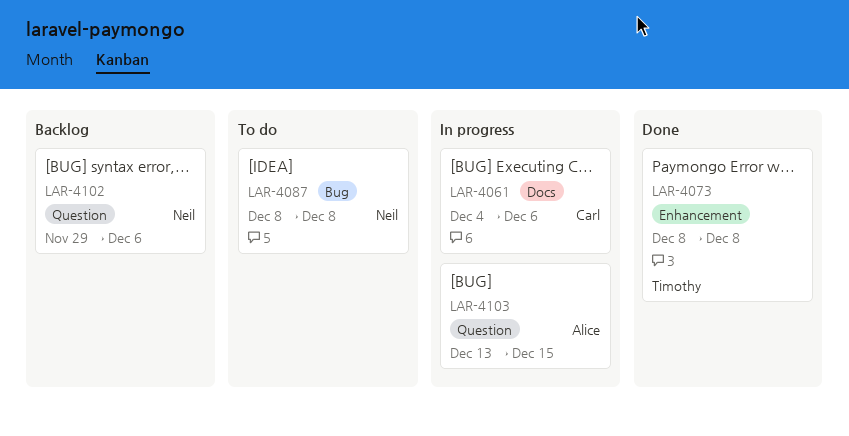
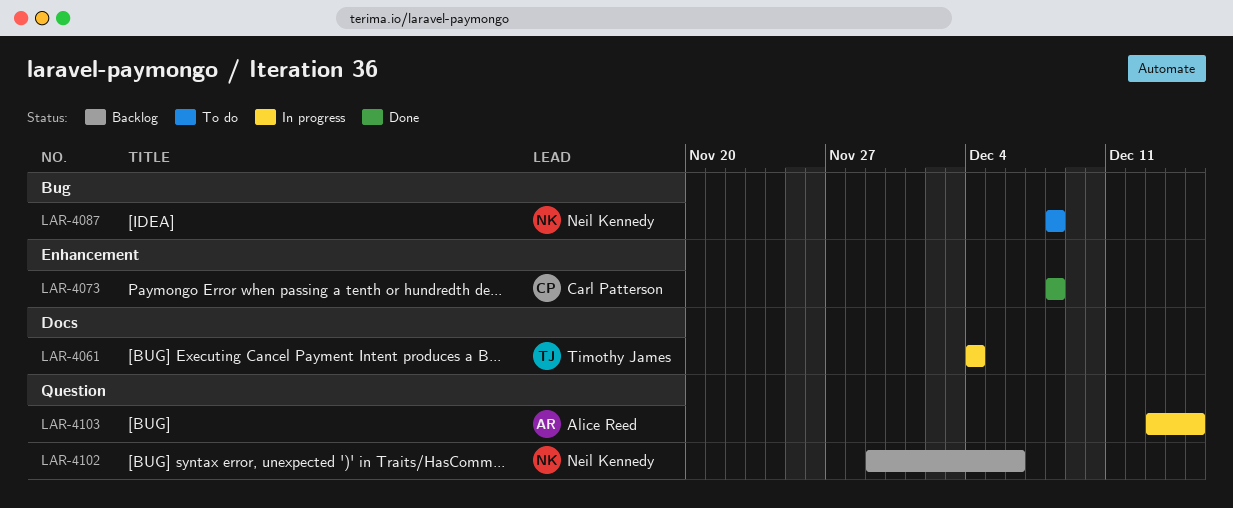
LAR-4061, owner: Carl Patterson -> Timothy James
LAR-4061, due: Dec 6 -> Dec 4
LAR-4073, owner: Timothy James -> Carl Patterson

